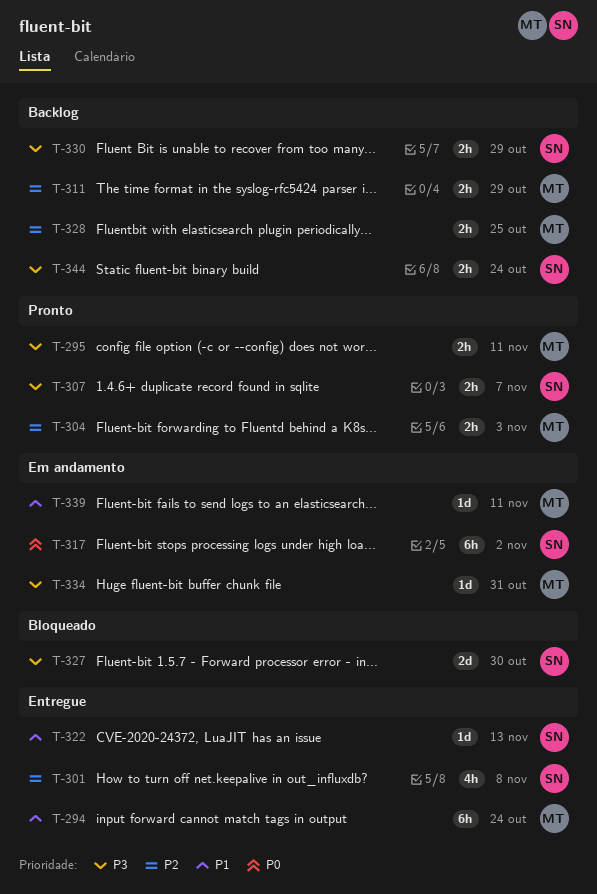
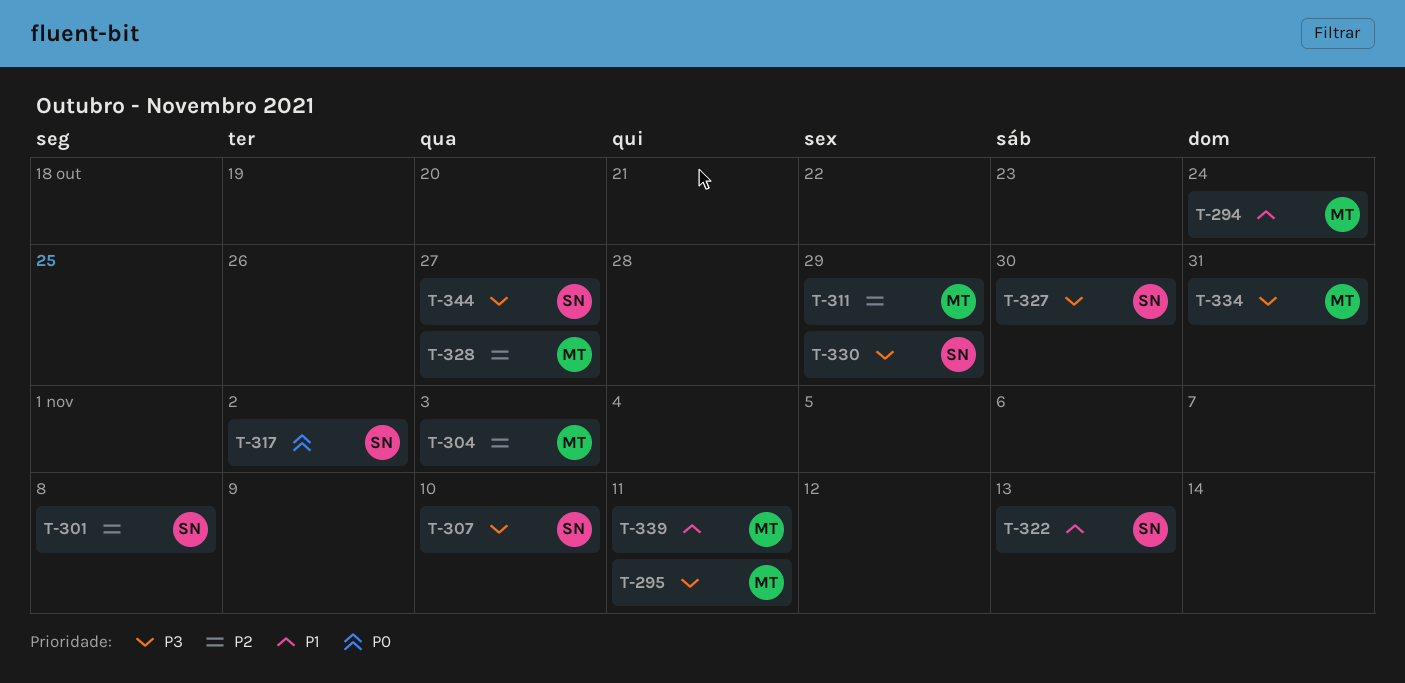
T-307, due: Nov 7 -> Nov 10
T-328, due: Oct 25 -> Oct 27
T-344, due: Oct 24 -> Oct 27

